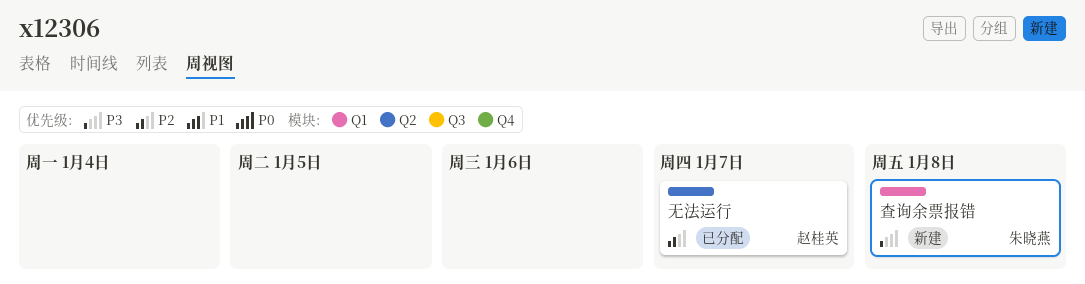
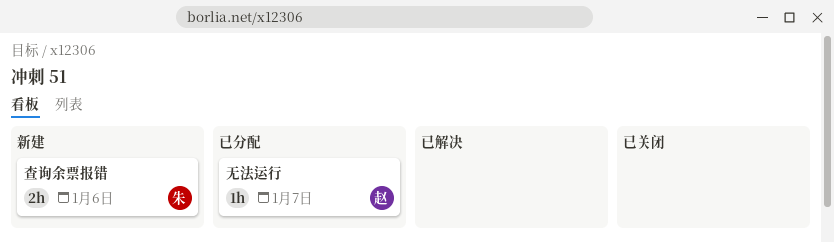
查询余票报错, due: Jan 8 -> Jan 6

